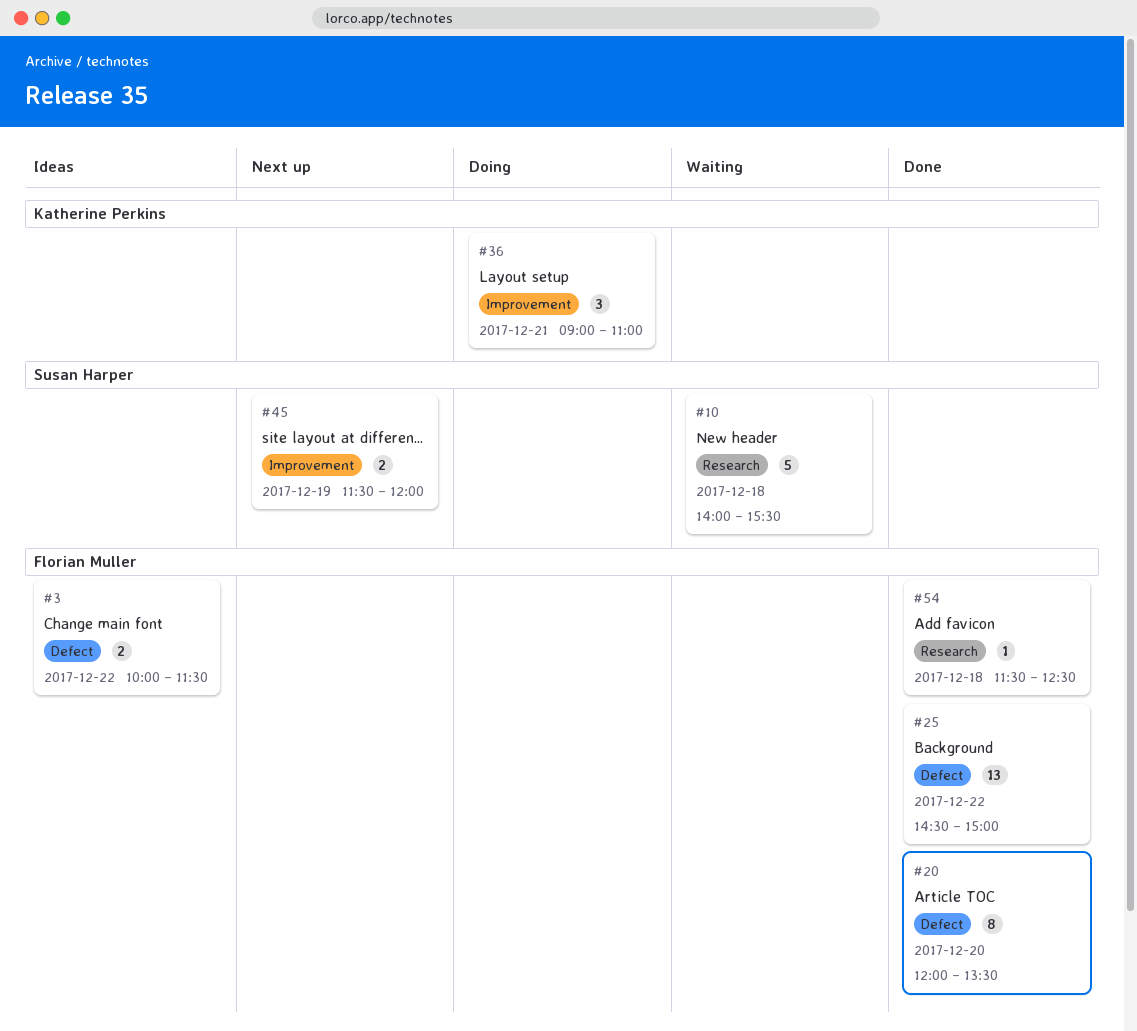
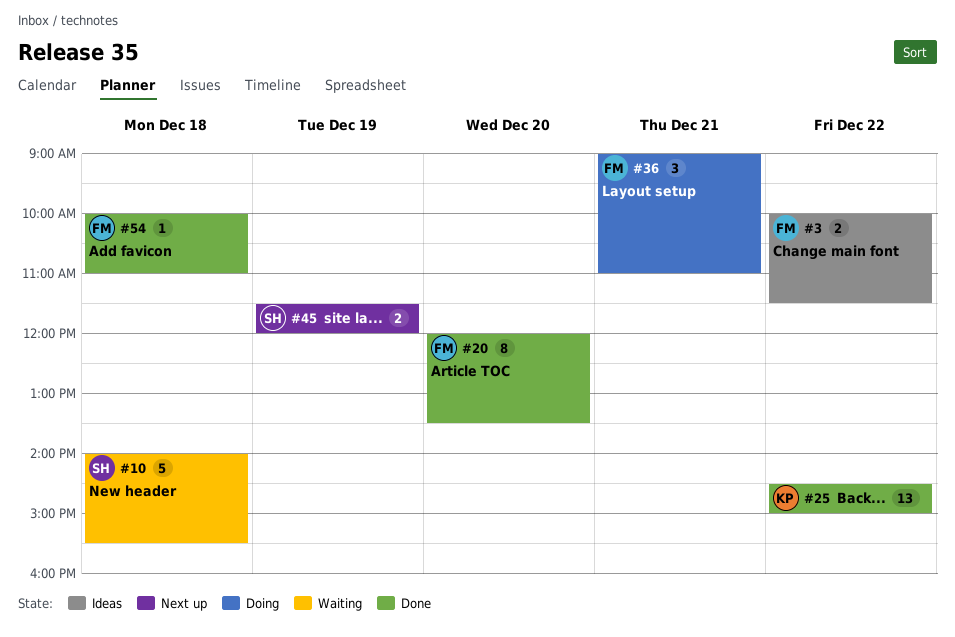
#25, owner: Florian Muller -> Katherine Perkins
#36, owner: Katherine Perkins -> Florian Muller
#54, begins: 11:30 -> 10:00
#54, ends: 12:30 -> 11:00

